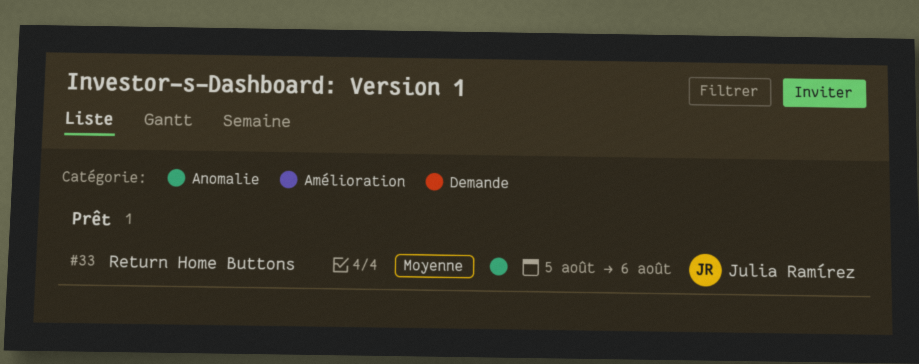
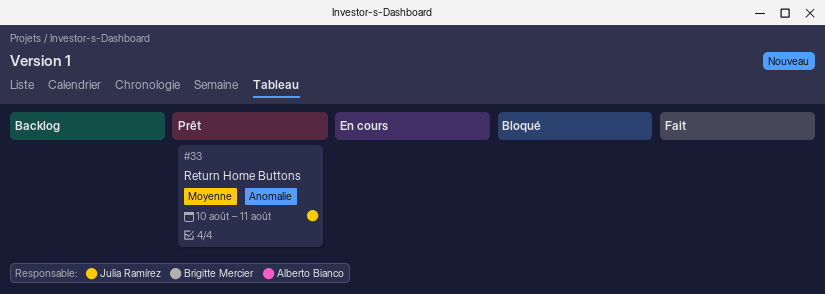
#33, start: Aug 5 -> Aug 10
#33, due: Aug 6 -> Aug 11

